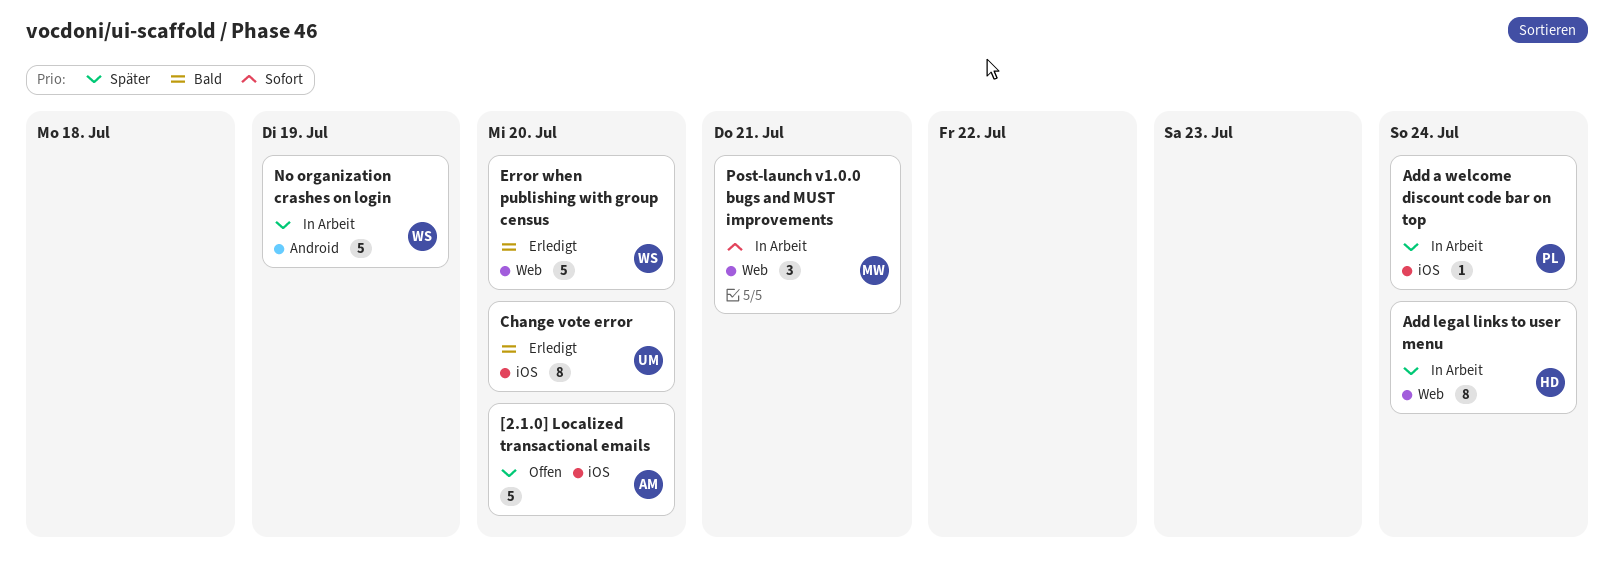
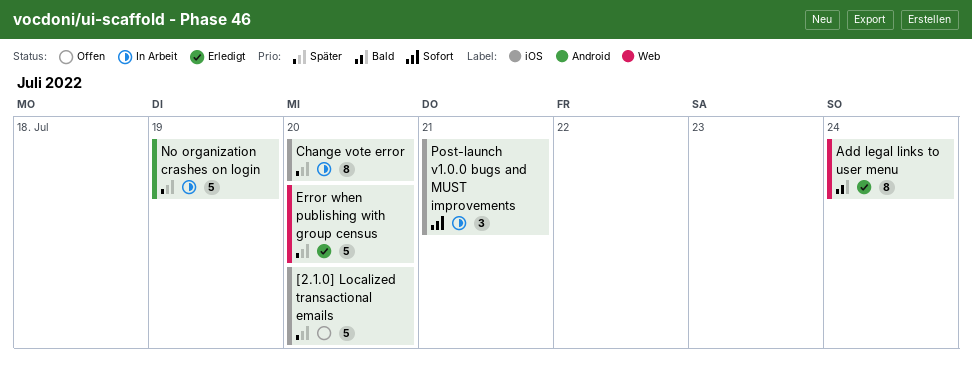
Add a welcome discount code bar on top: present -> none
Add legal links to user menu, status: In Arbeit -> Erledigt
Add legal links to user menu, priority: Später -> Bald
Change vote error, status: Erledigt -> In Arbeit
Change vote error, priority: Bald -> Später
Error when publishing with group census, priority: Bald -> Später
Post-launch v1.0.0 bugs and MUST improvements, label: Web -> iOS

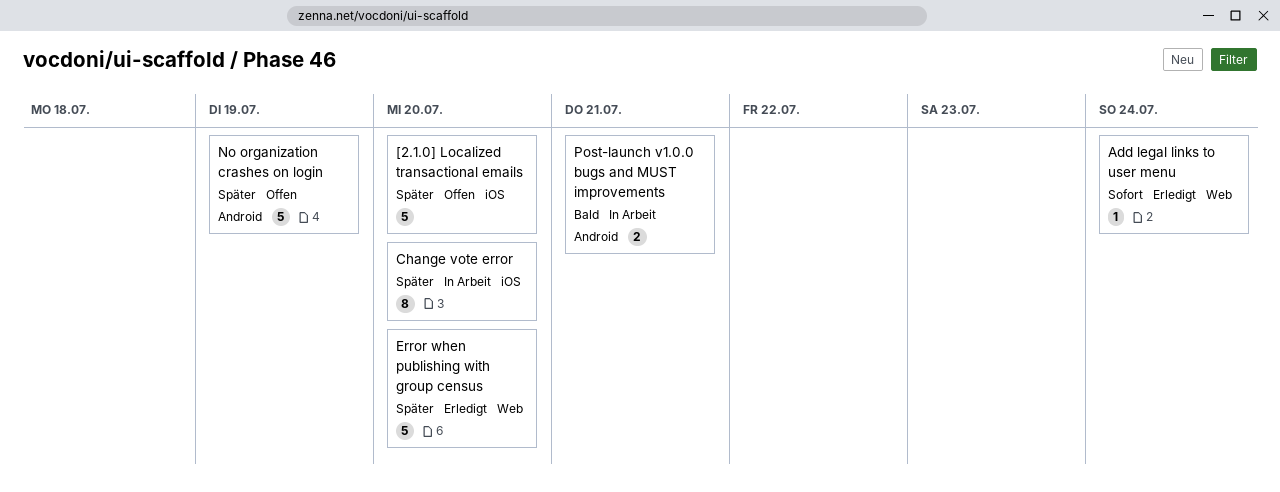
Add legal links to user menu, priority: Bald -> Sofort
Add legal links to user menu, estimate: 8 -> 1
No organization crashes on login, status: In Arbeit -> Offen
Post-launch v1.0.0 bugs and MUST improvements, priority: Sofort -> Bald
Post-launch v1.0.0 bugs and MUST improvements, label: iOS -> Android
Post-launch v1.0.0 bugs and MUST improvements, estimate: 3 -> 2

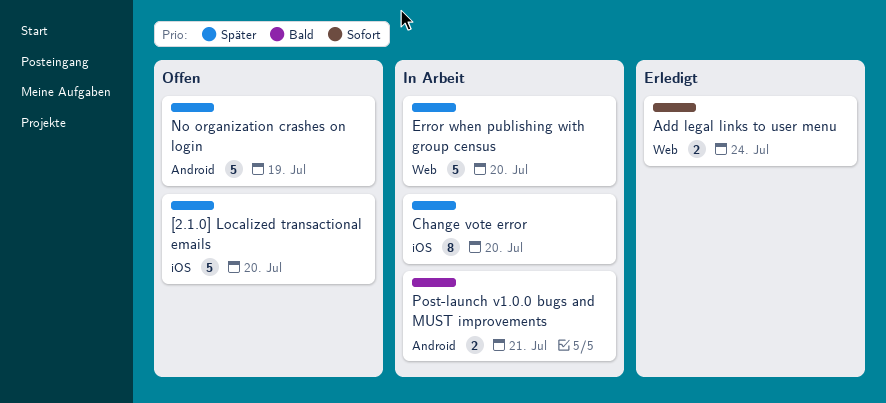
Add legal links to user menu, estimate: 1 -> 2
Error when publishing with group census, status: Erledigt -> In Arbeit

